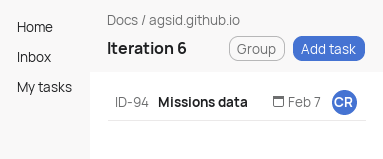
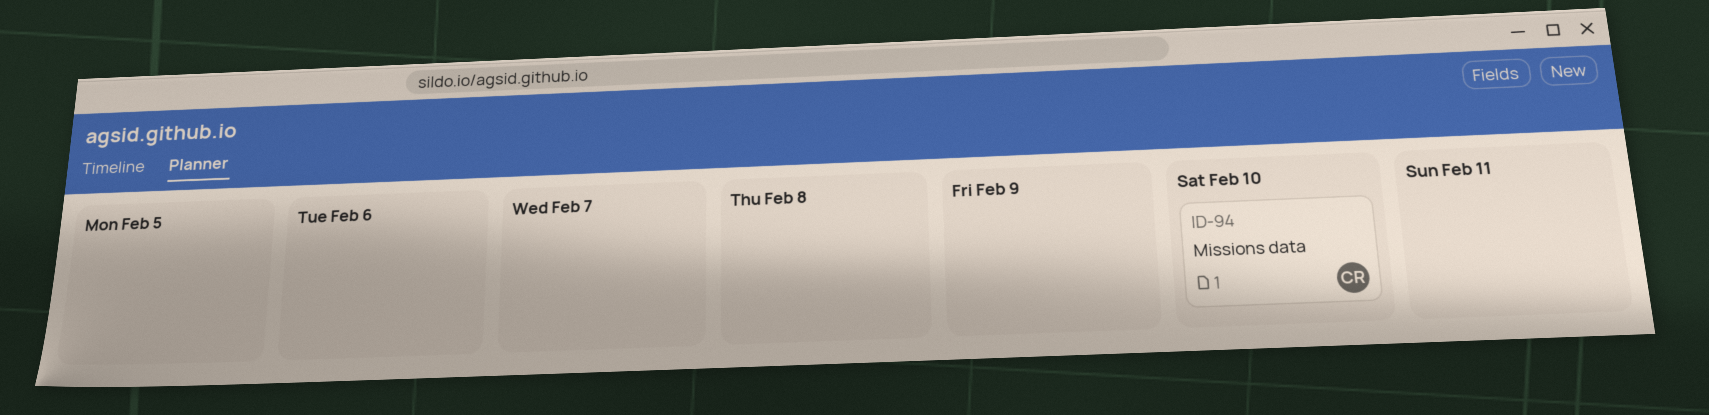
ID-94, due: Feb 7 -> Feb 10

